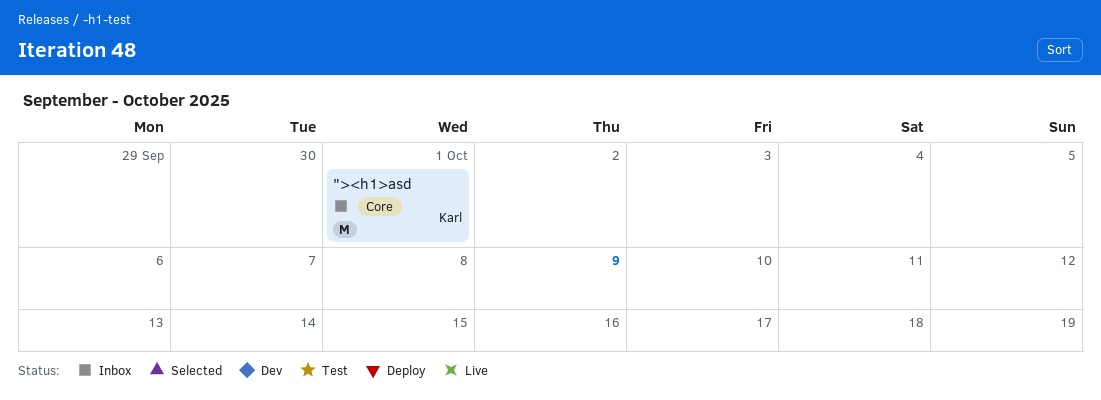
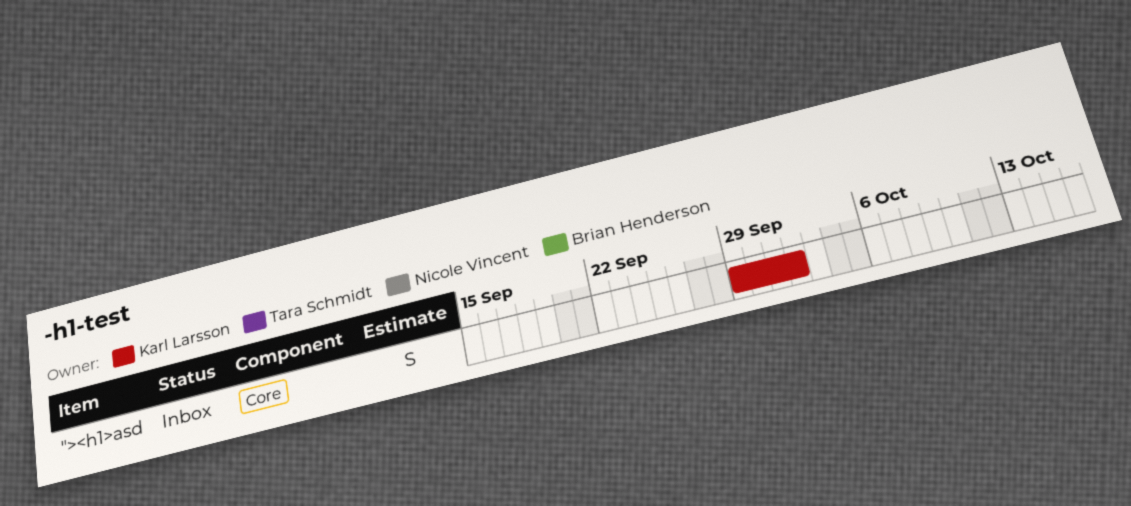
"><h1>asd, estimate: M -> S
"><h1>asd, due: Oct 1 -> Oct 2

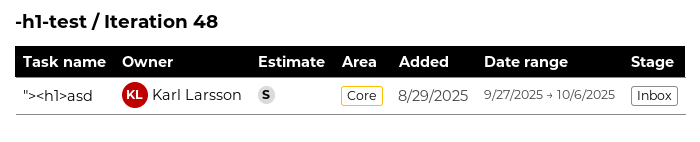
"><h1>asd, start: Sep 29 -> Sep 27
"><h1>asd, due: Oct 2 -> Oct 6

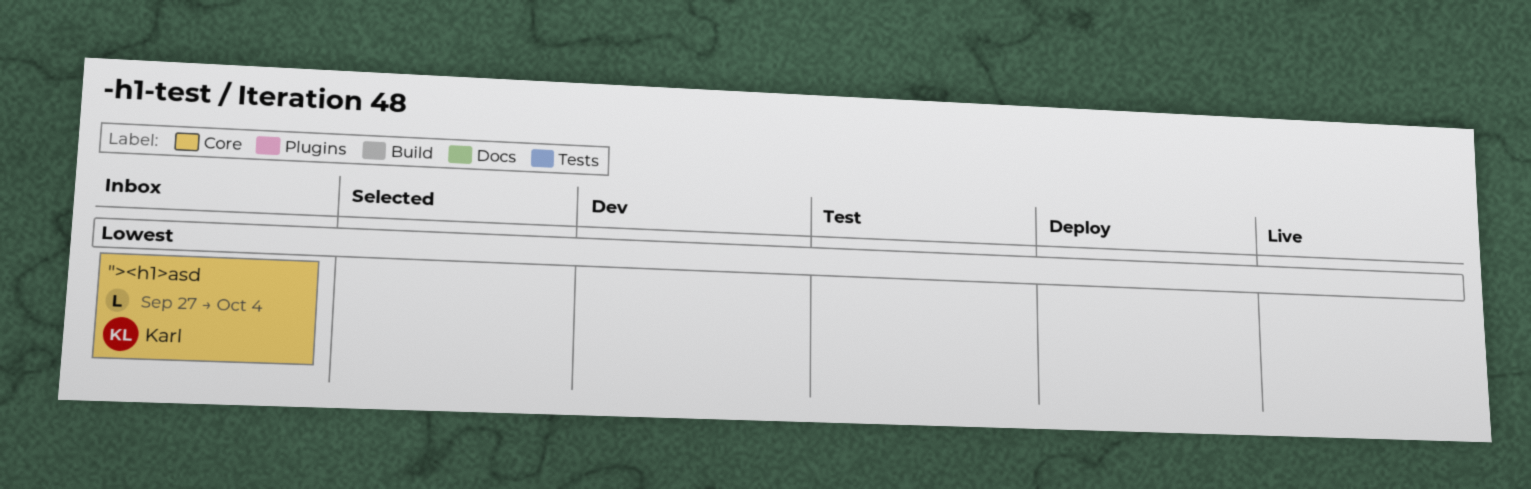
"><h1>asd, estimate: S -> L
"><h1>asd, due: Oct 6 -> Oct 4

